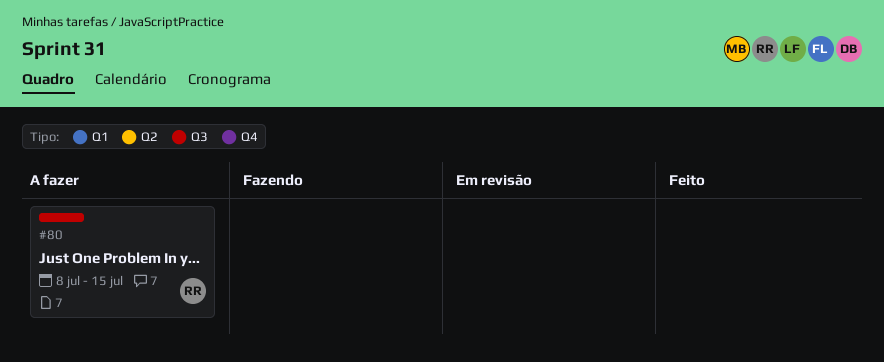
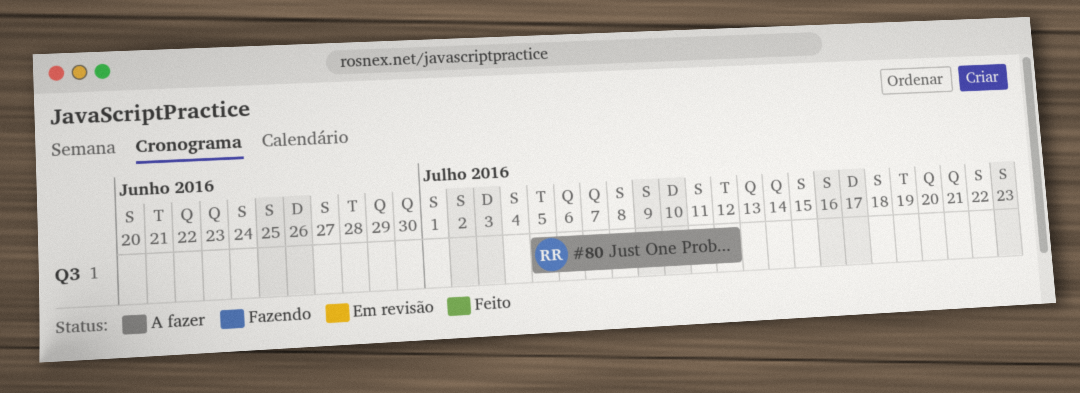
#80, start: Jul 8 -> Jul 5
#80, due: Jul 15 -> Jul 12

